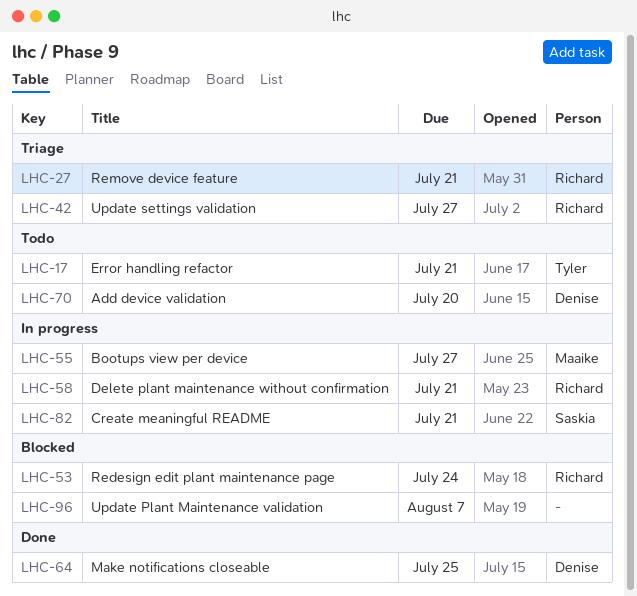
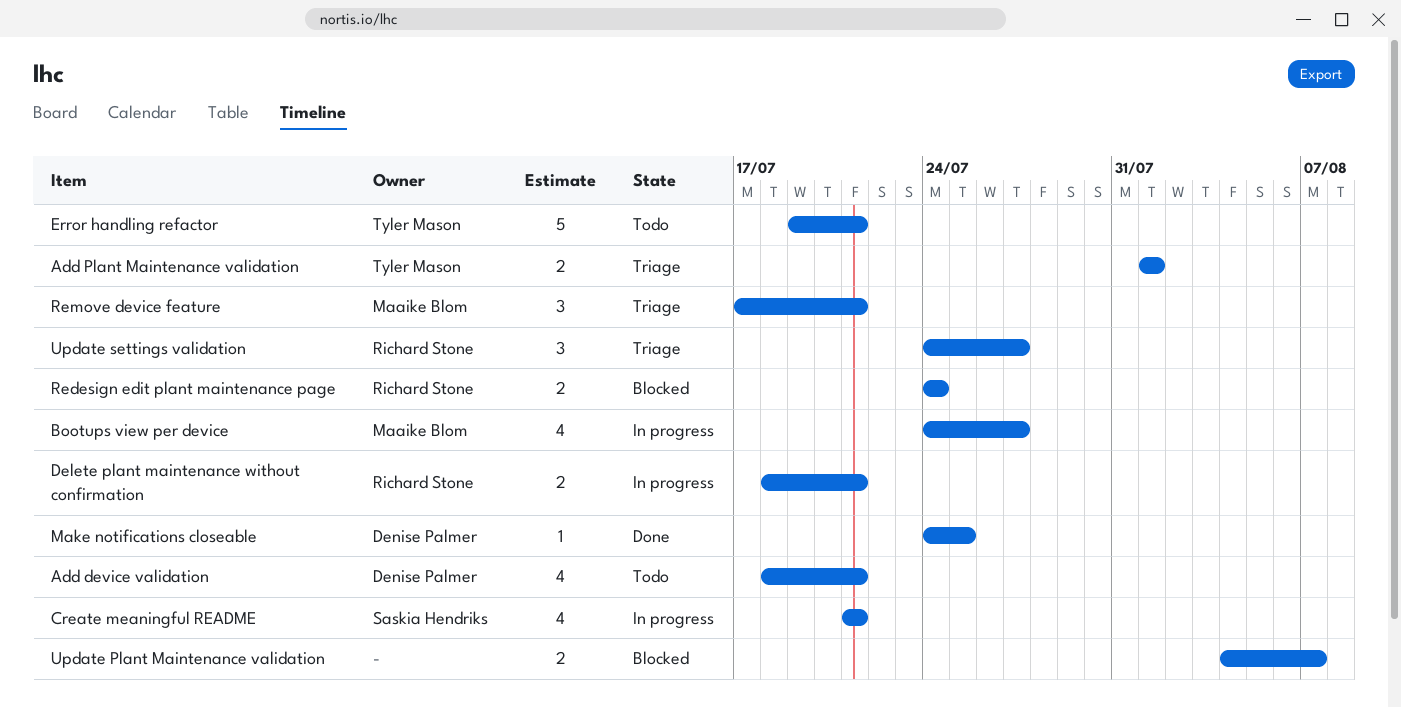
Add device validation, due: Jul 20 -> Jul 21
Add Plant Maintenance validation: none -> present
Remove device feature, owner: Richard Stone -> Maaike Blom

